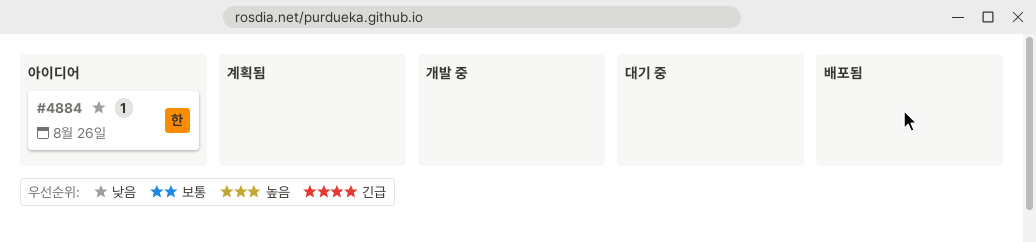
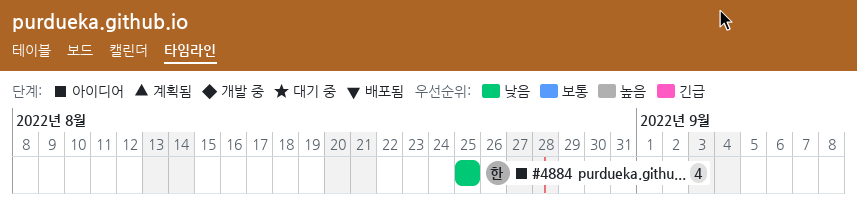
#4884, estimate: 1 -> 4
#4884, due: Aug 26 -> Aug 25

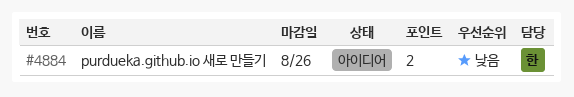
#4884, estimate: 4 -> 2
#4884, due: Aug 25 -> Aug 26

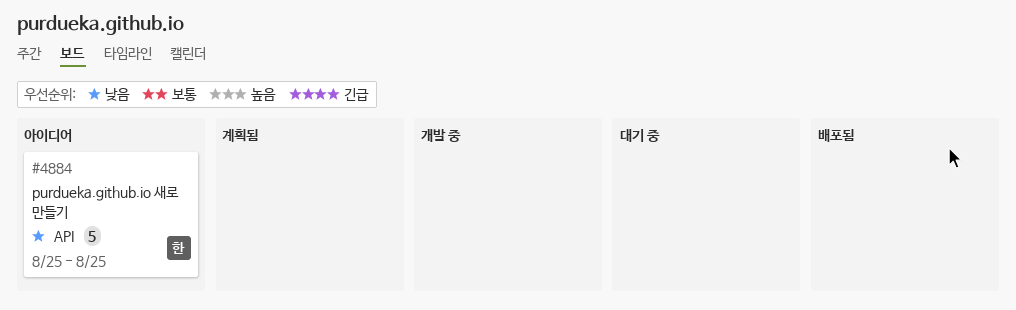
#4884, estimate: 2 -> 5
#4884, due: Aug 26 -> Aug 25

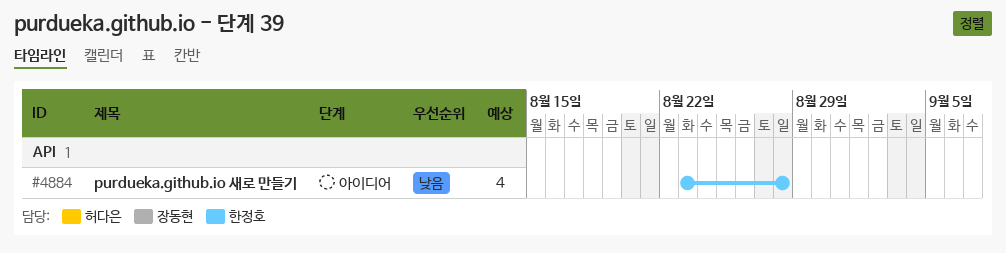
#4884, estimate: 5 -> 4
#4884, start: Aug 25 -> Aug 23
#4884, due: Aug 25 -> Aug 28

